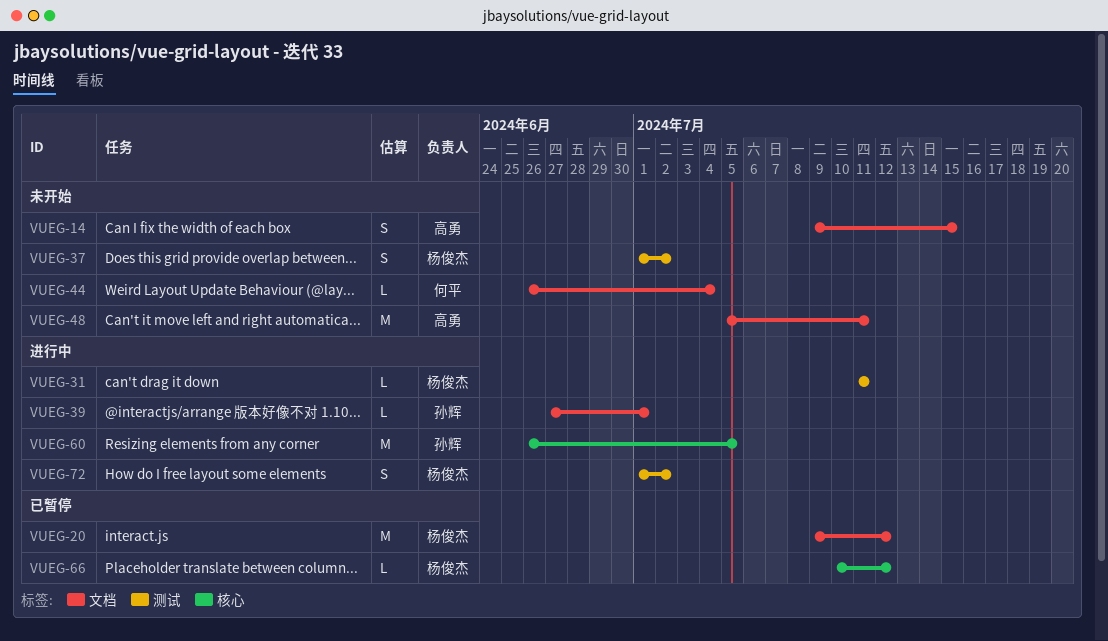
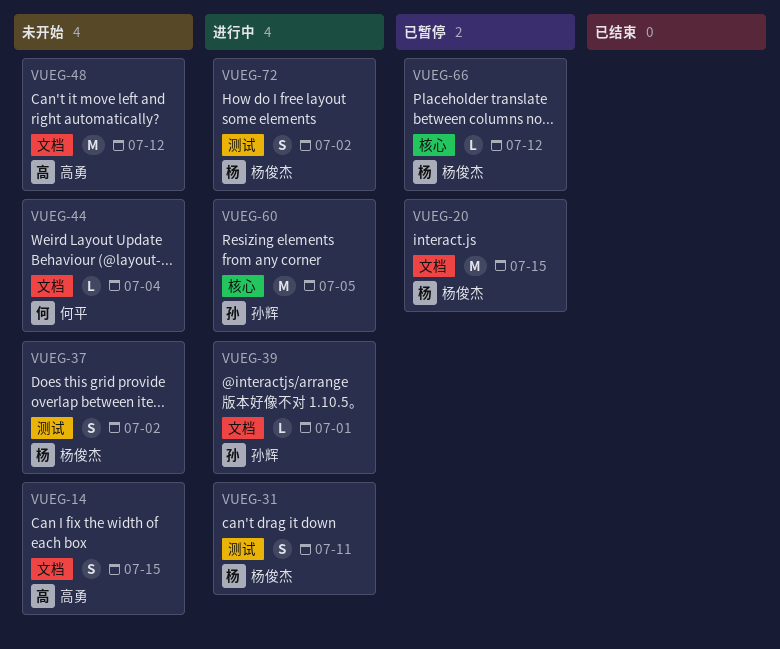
VUEG-20, due: Jul 12 -> Jul 15
VUEG-31, estimate: L -> S
VUEG-48, due: Jul 11 -> Jul 12

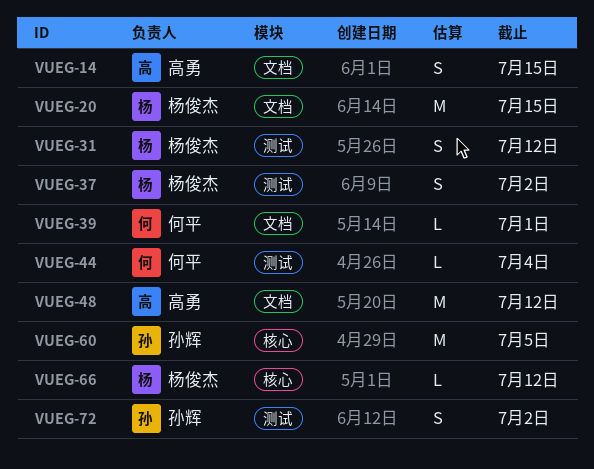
VUEG-31, due: Jul 11 -> Jul 12
VUEG-39, owner: 孙辉 -> 何平
VUEG-44, label: 文档 -> 测试
VUEG-72, owner: 杨俊杰 -> 孙辉

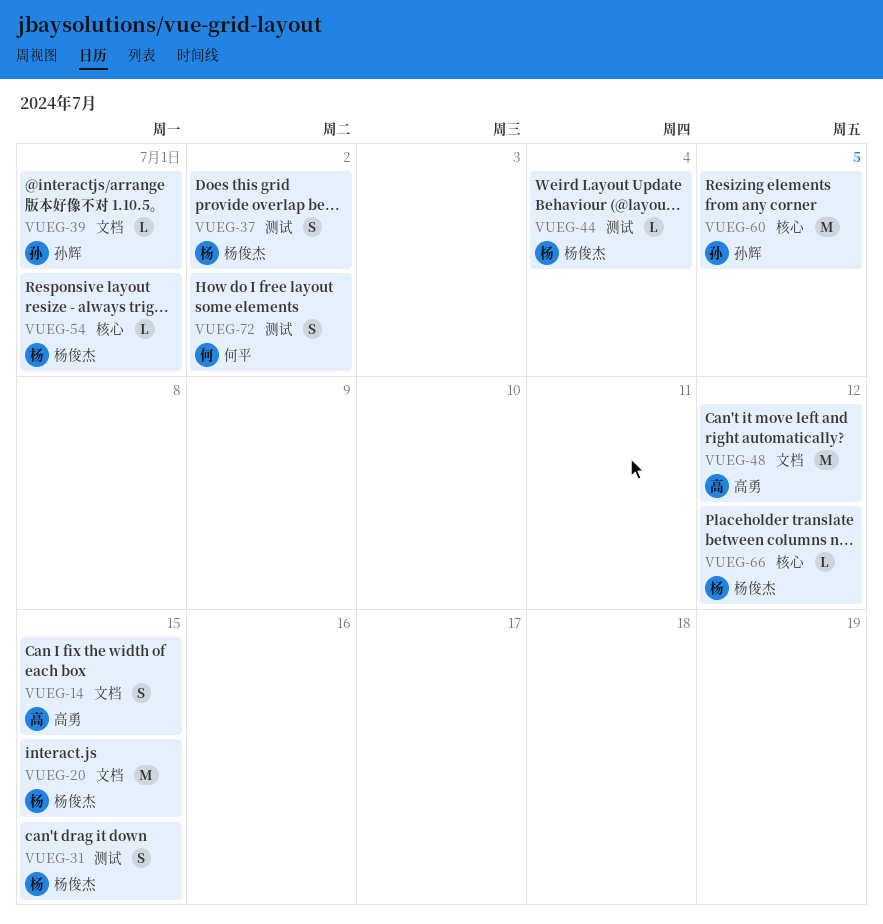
VUEG-31, due: Jul 12 -> Jul 15
VUEG-39, owner: 何平 -> 孙辉
VUEG-44, owner: 何平 -> 杨俊杰
VUEG-54: none -> present
VUEG-72, owner: 孙辉 -> 何平

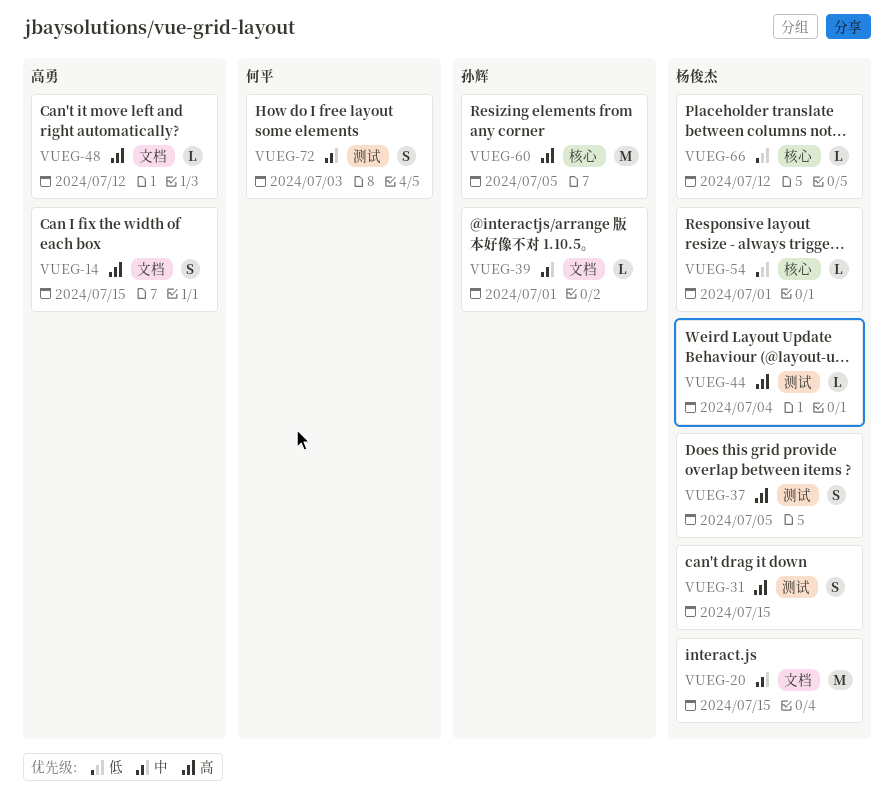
VUEG-37, due: Jul 2 -> Jul 5
VUEG-48, estimate: M -> L
VUEG-72, due: Jul 2 -> Jul 3

